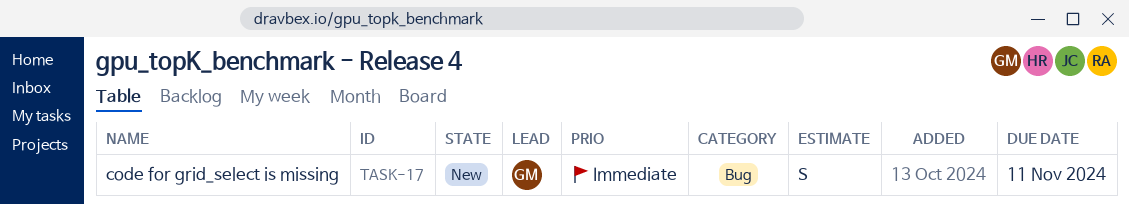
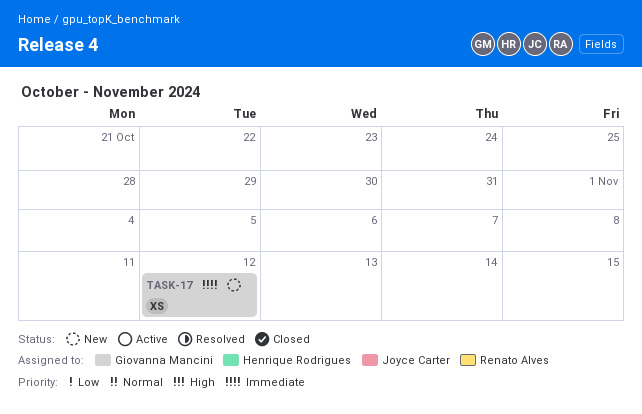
TASK-17, estimate: S -> XS
TASK-17, due: Nov 11 -> Nov 12

